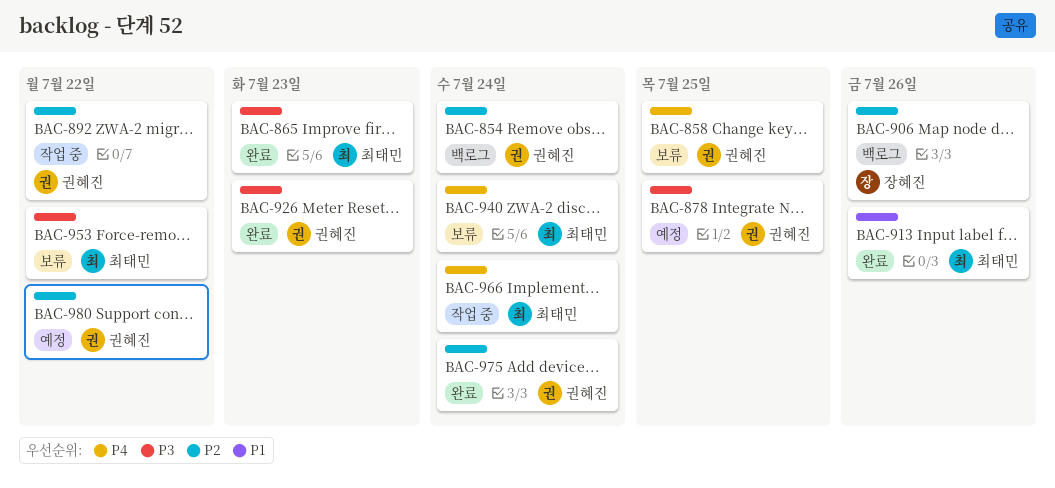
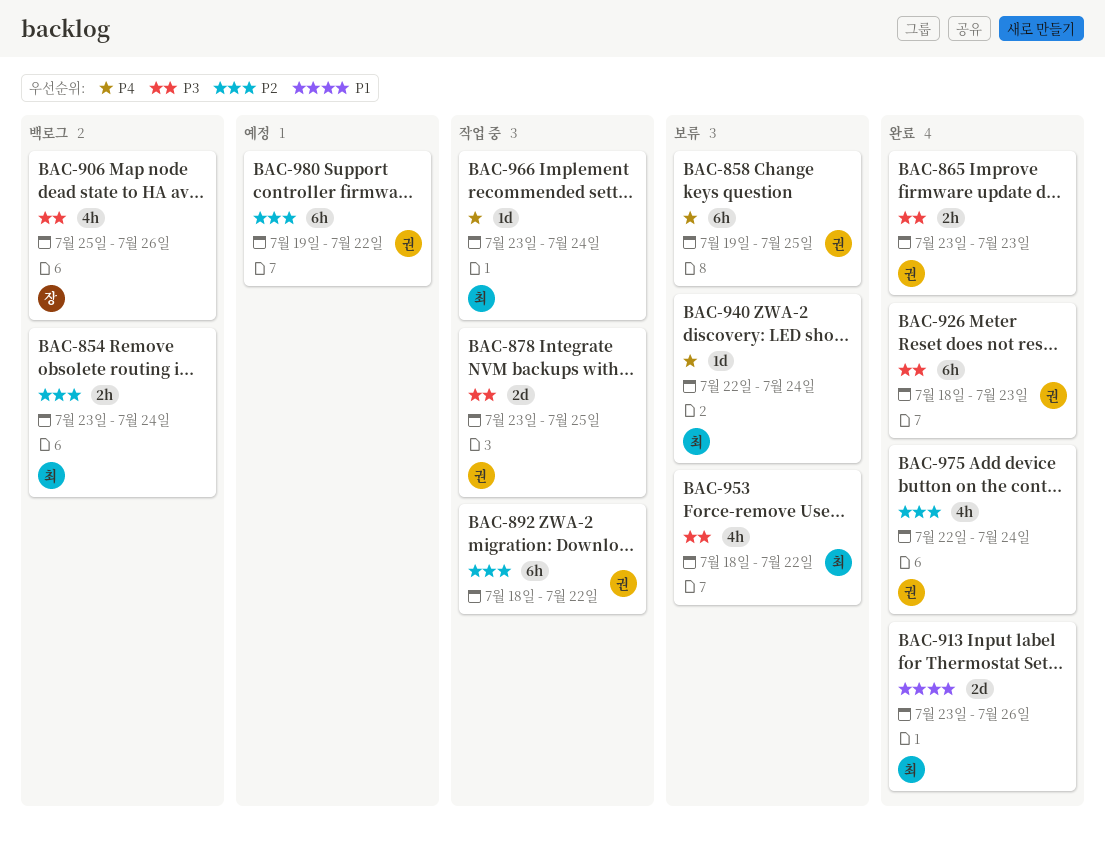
BAC-854, owner: 권혜진 -> 최태민
BAC-865, owner: 최태민 -> 권혜진
BAC-878, status: 예정 -> 작업 중
BAC-906, priority: P2 -> P3

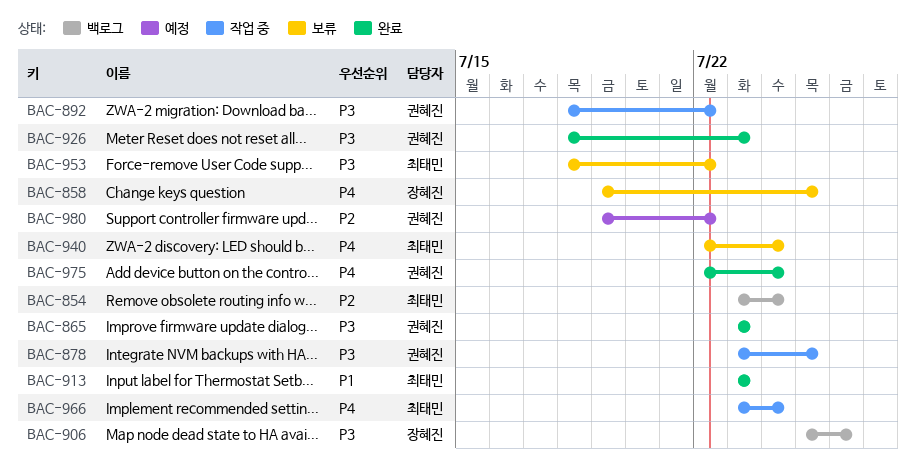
BAC-858, owner: 권혜진 -> 장혜진
BAC-892, priority: P2 -> P3
BAC-913, due: Jul 26 -> Jul 23
BAC-975, priority: P2 -> P4

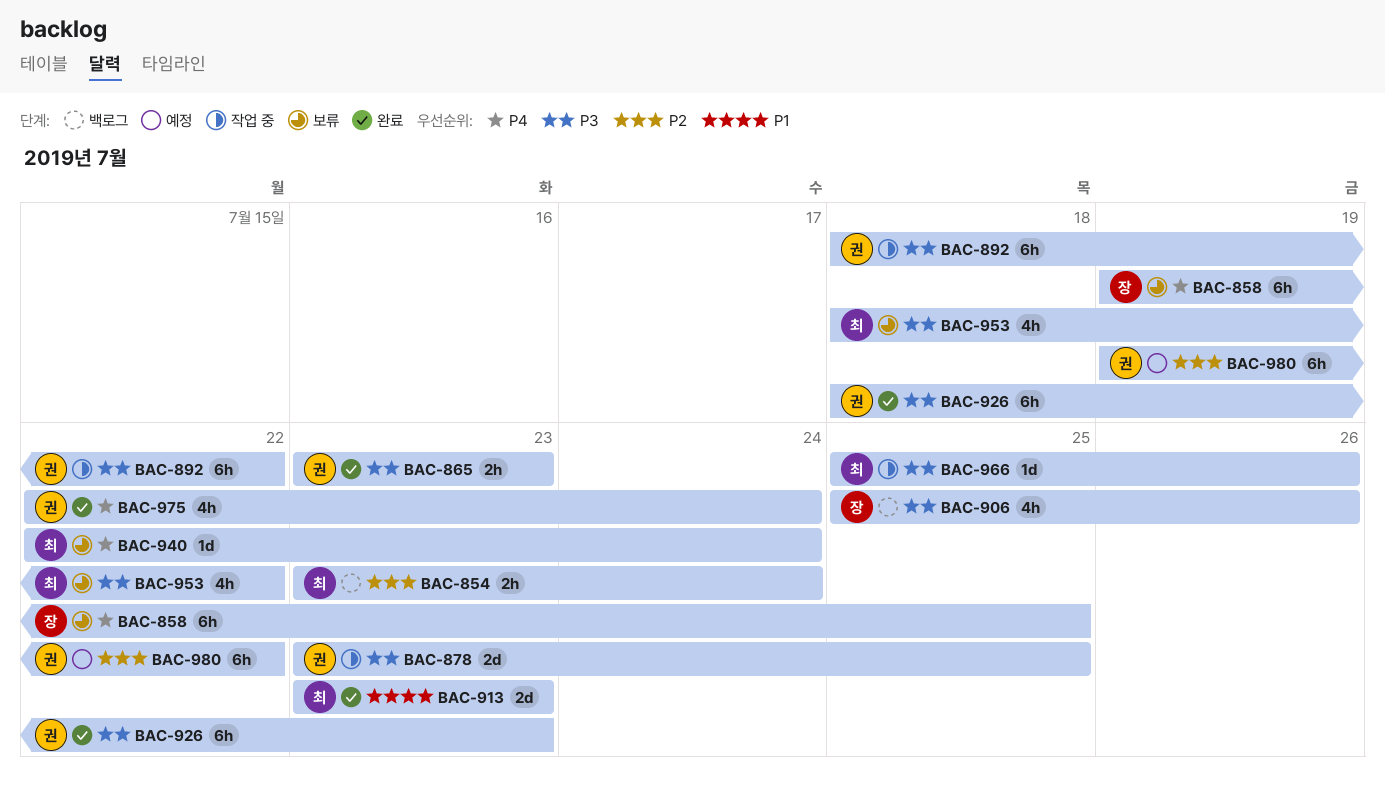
BAC-966, priority: P4 -> P3
BAC-966, start: Jul 23 -> Jul 25
BAC-966, due: Jul 24 -> Jul 26

